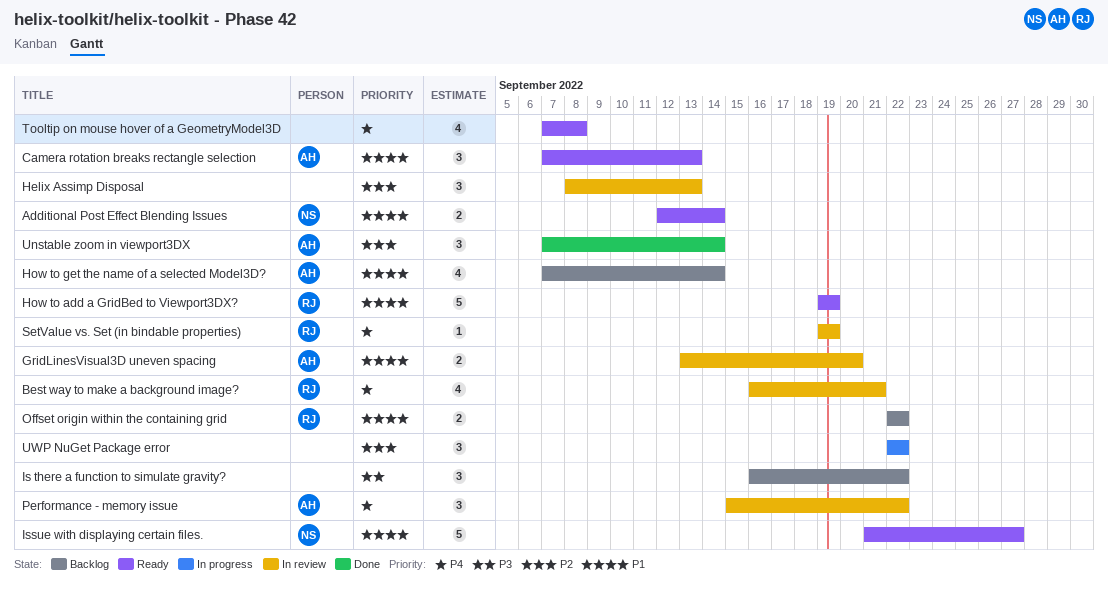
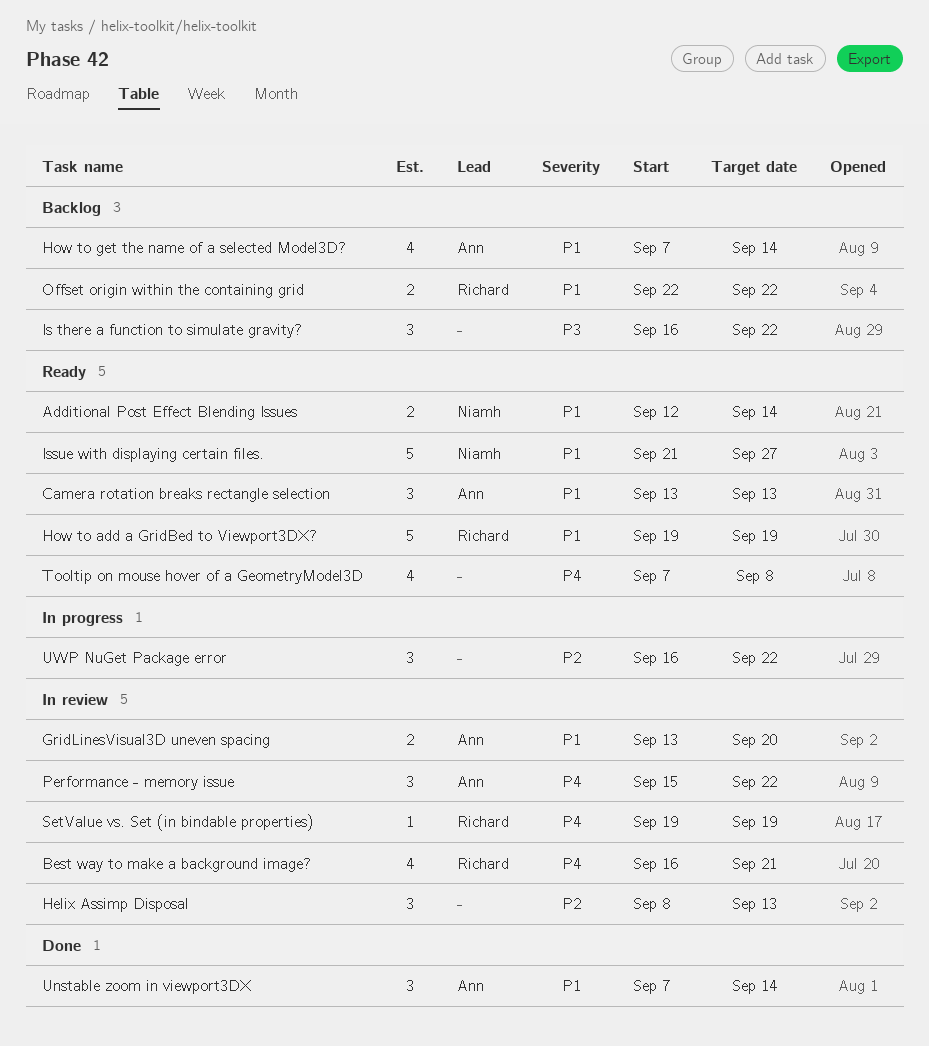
Camera rotation breaks rectangle selection, start: Sep 7 -> Sep 13
Unstable zoom in viewport3DX, priority: P2 -> P1
UWP NuGet Package error, start: Sep 22 -> Sep 16

